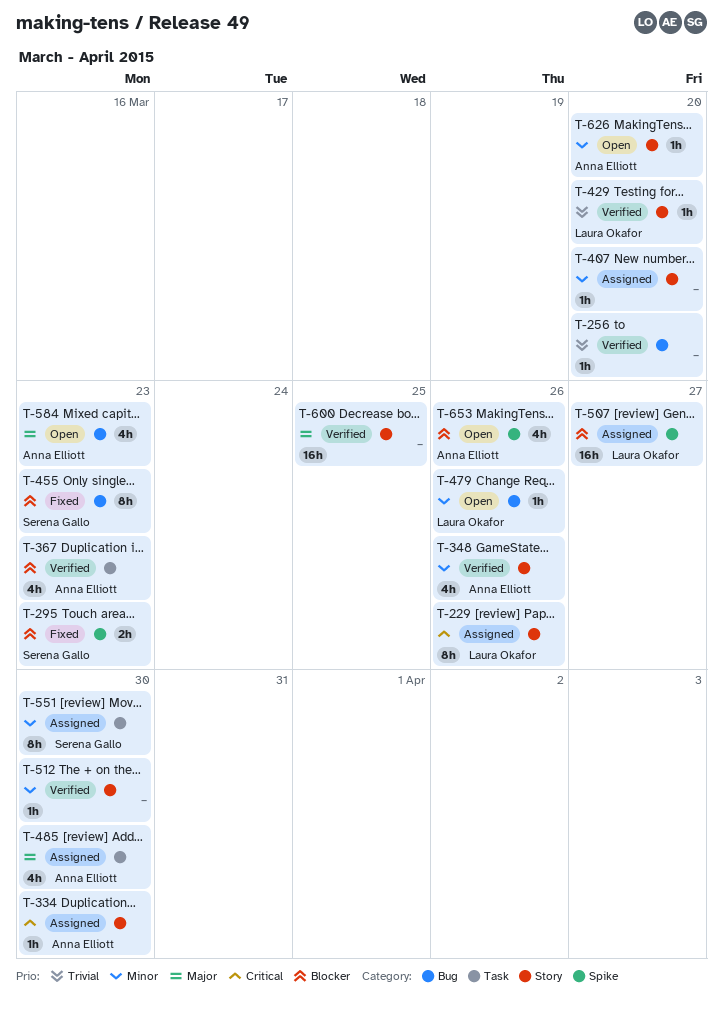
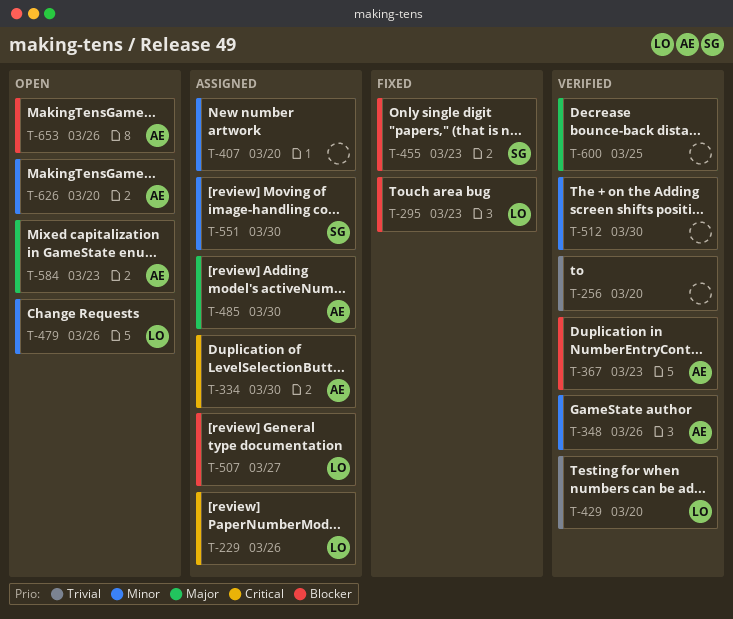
T-295, owner: Serena Gallo -> Laura Okafor

